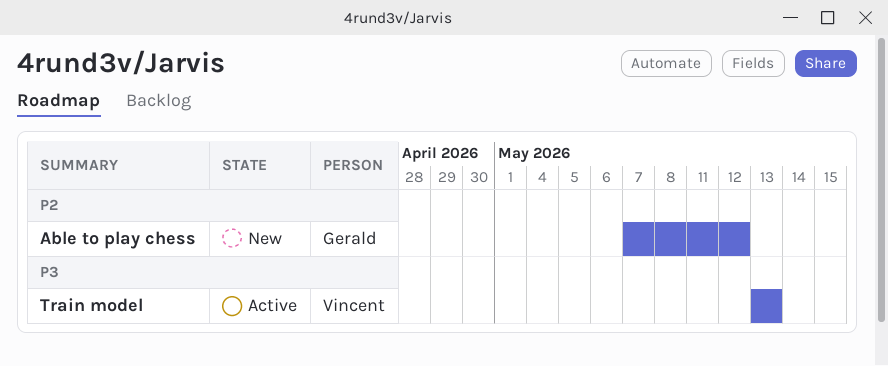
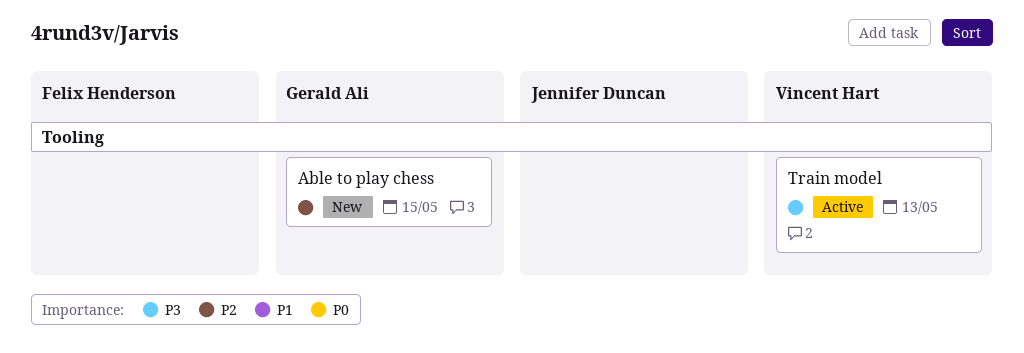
Able to play chess, due: May 12 -> May 15

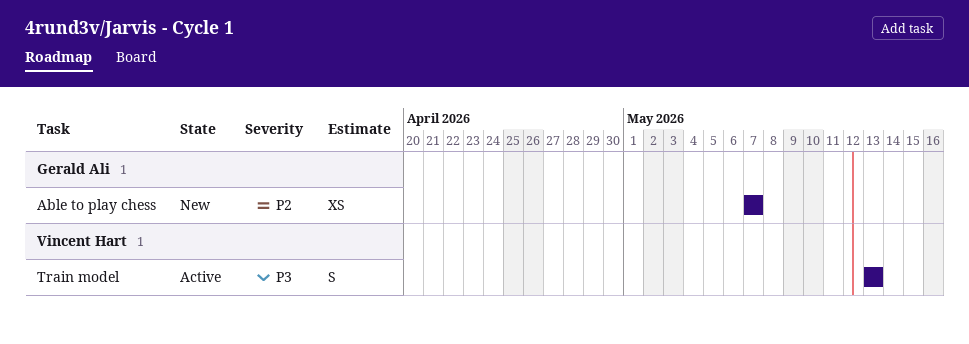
Able to play chess, due: May 15 -> May 7

